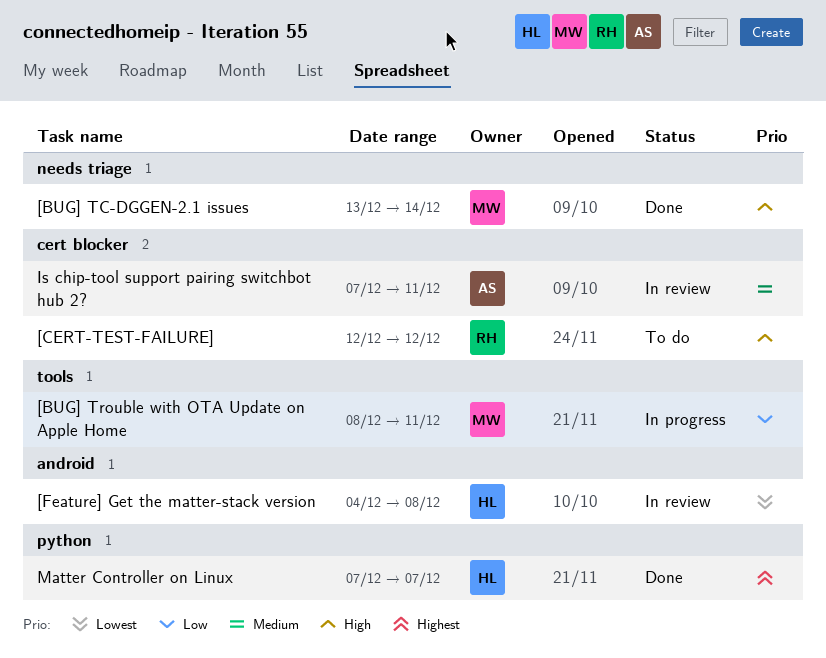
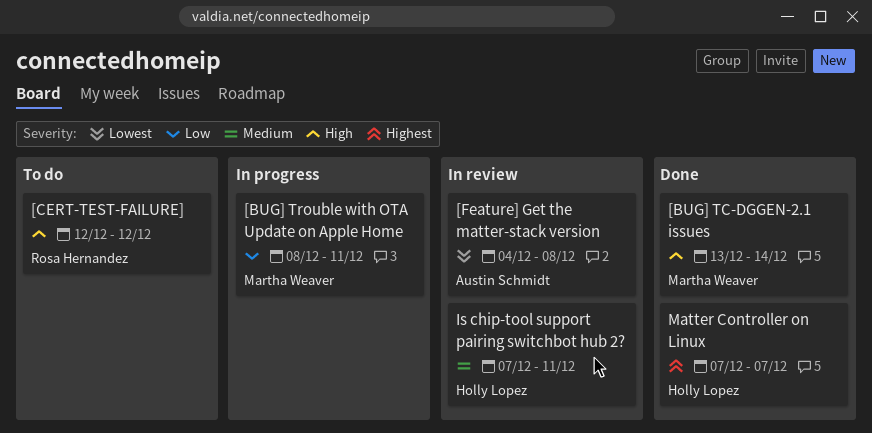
[Feature] Get the matter-stack version, owner: Holly Lopez -> Austin Schmidt
Is chip-tool support pairing switchbot hub 2?, owner: Austin Schmidt -> Holly Lopez

